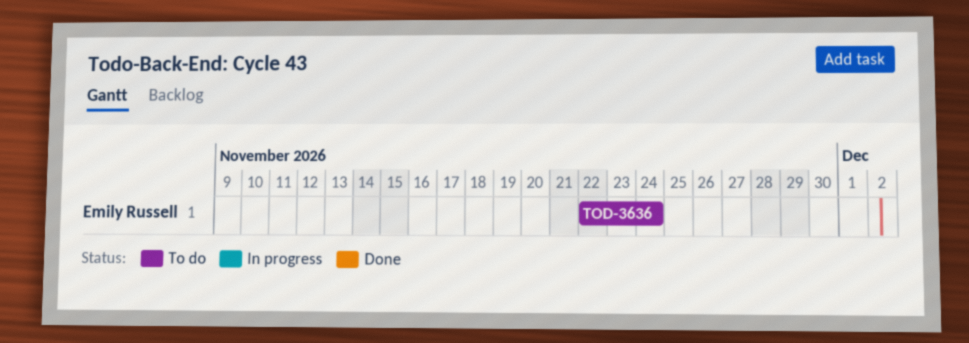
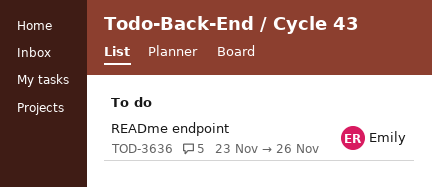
TOD-3636, start: Nov 22 -> Nov 23
TOD-3636, due: Nov 24 -> Nov 26

